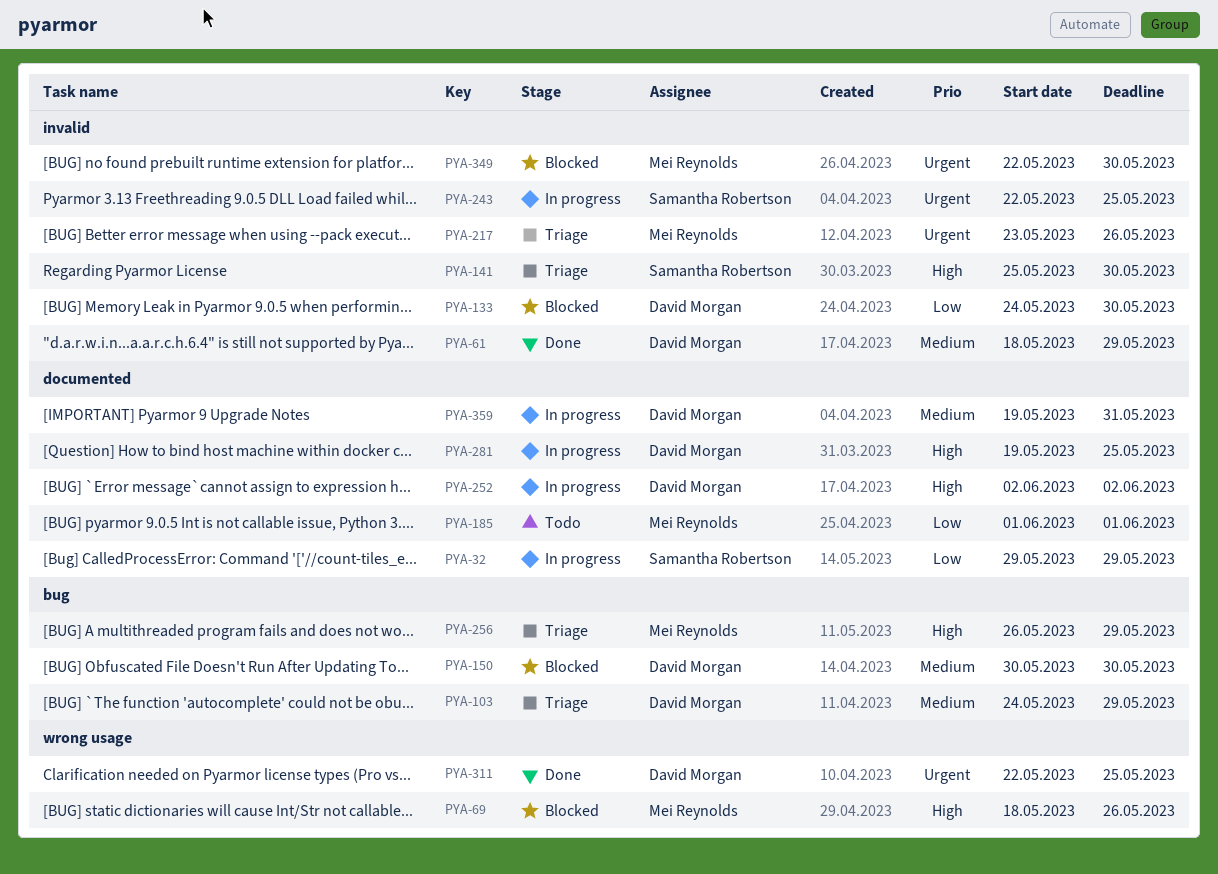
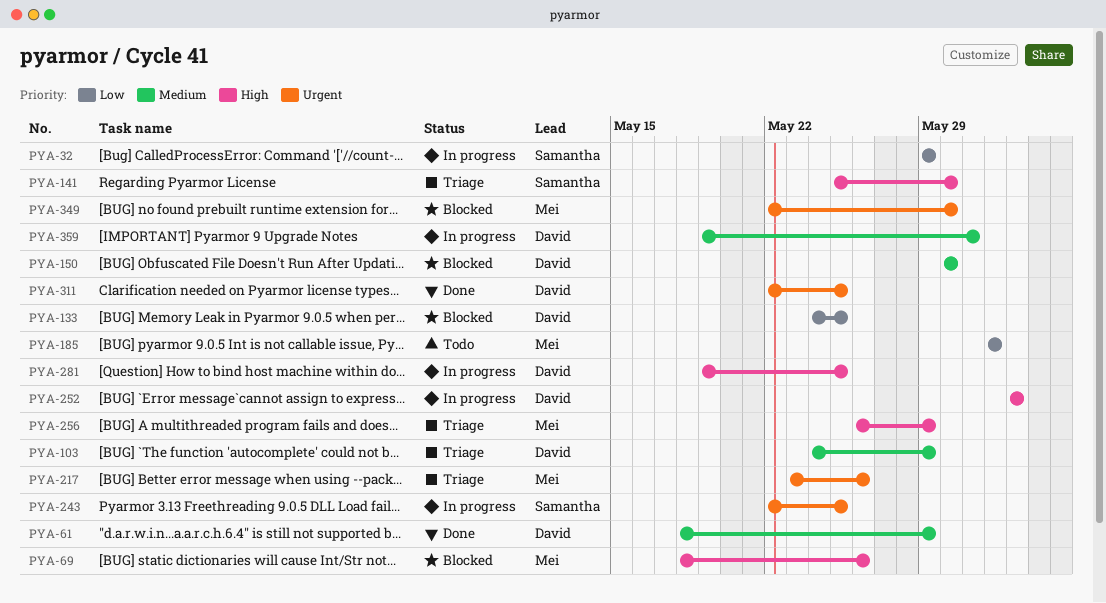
PYA-133, due: May 30 -> May 25

